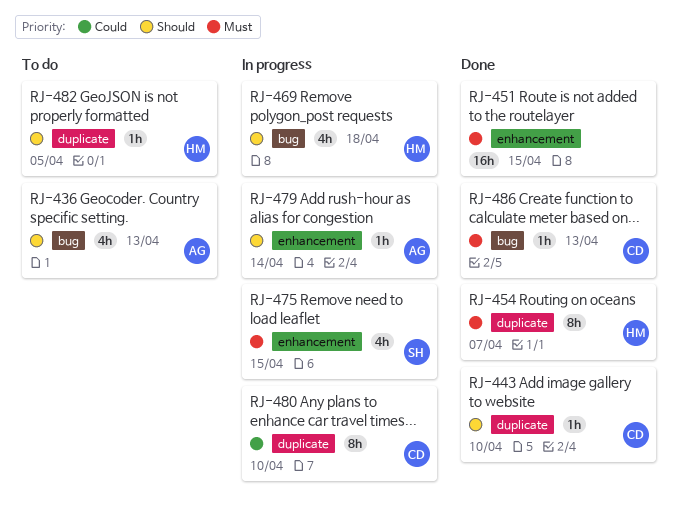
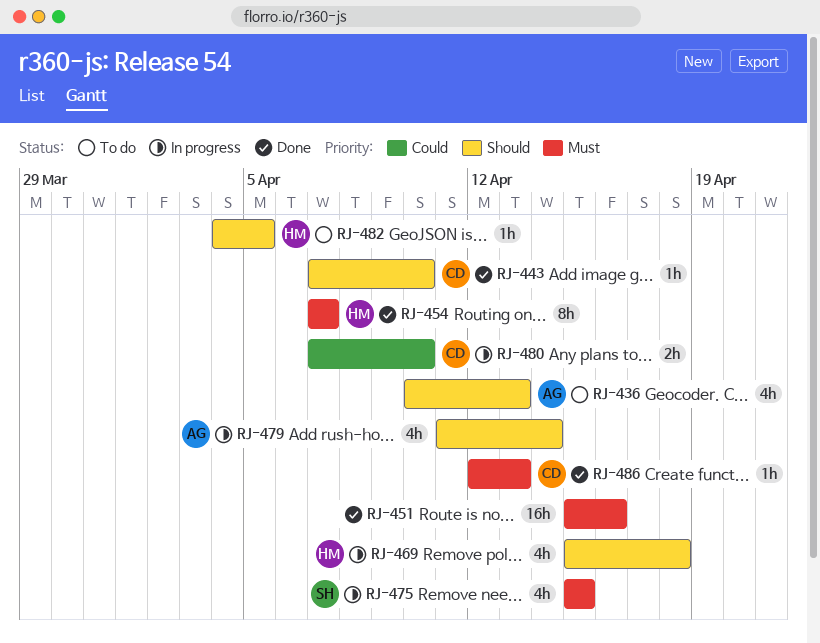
RJ-451, due: Apr 15 -> Apr 16
RJ-479, estimate: 1h -> 4h
RJ-480, estimate: 8h -> 2h

